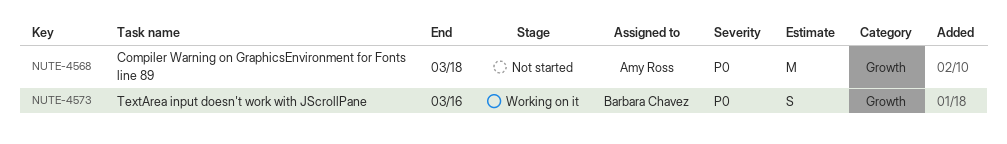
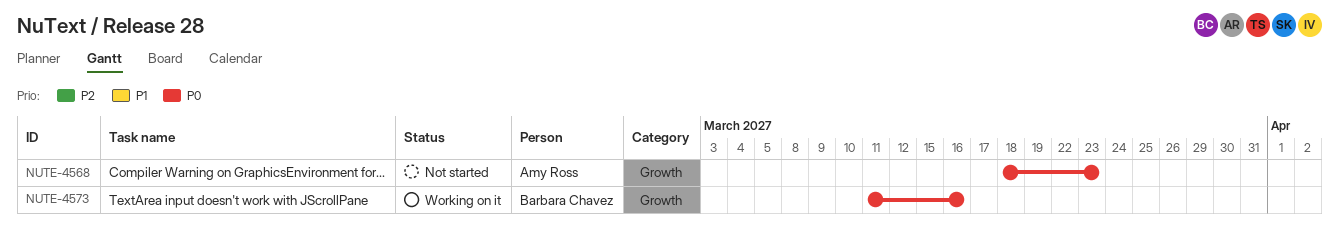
NUTE-4568, due: Mar 18 -> Mar 23

